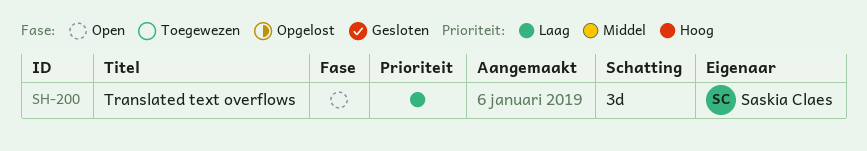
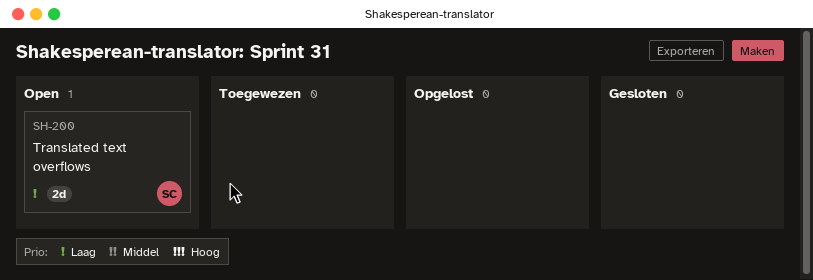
SH-200, estimate: 3d -> 2d

